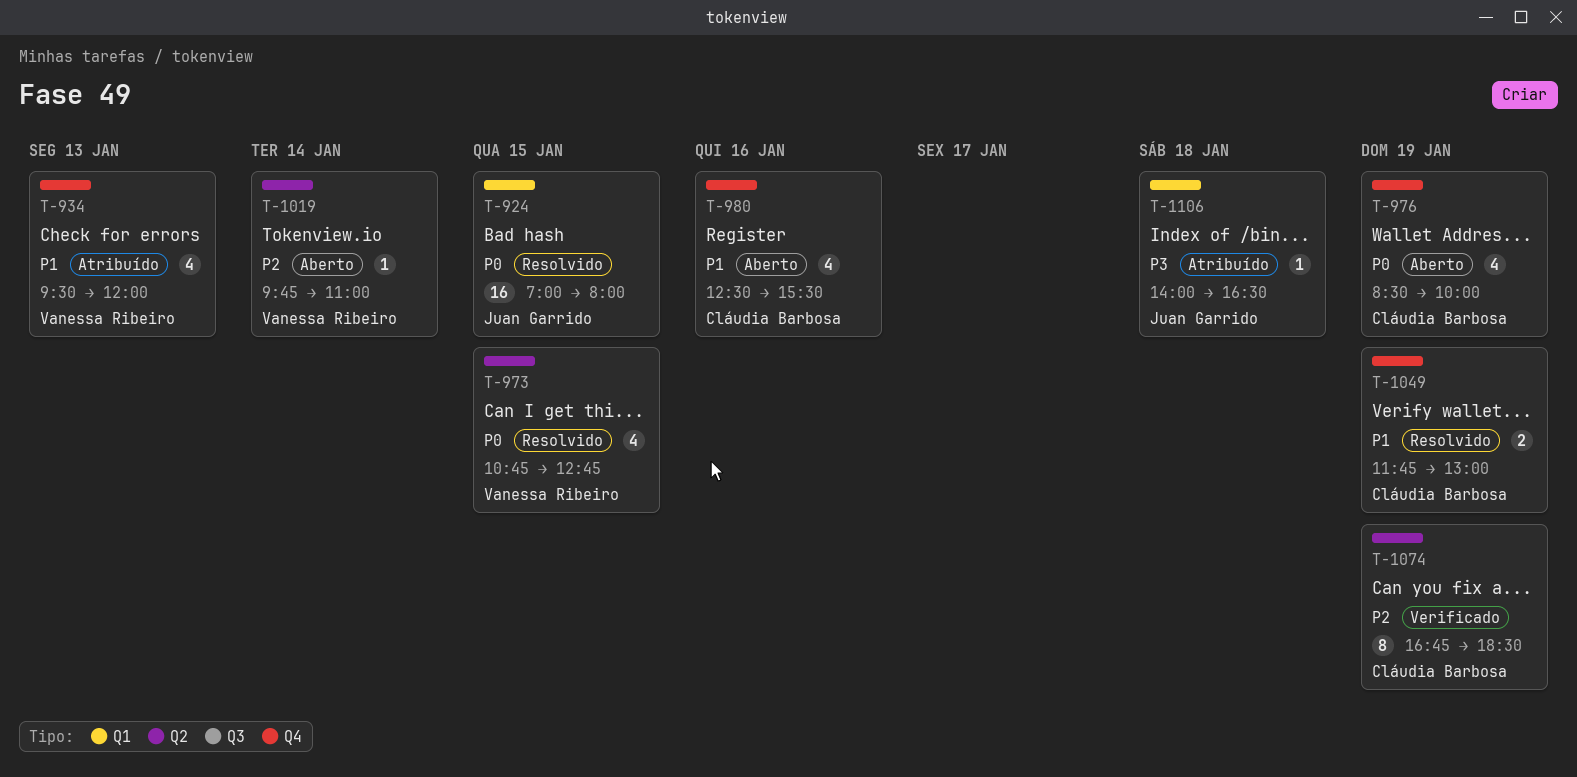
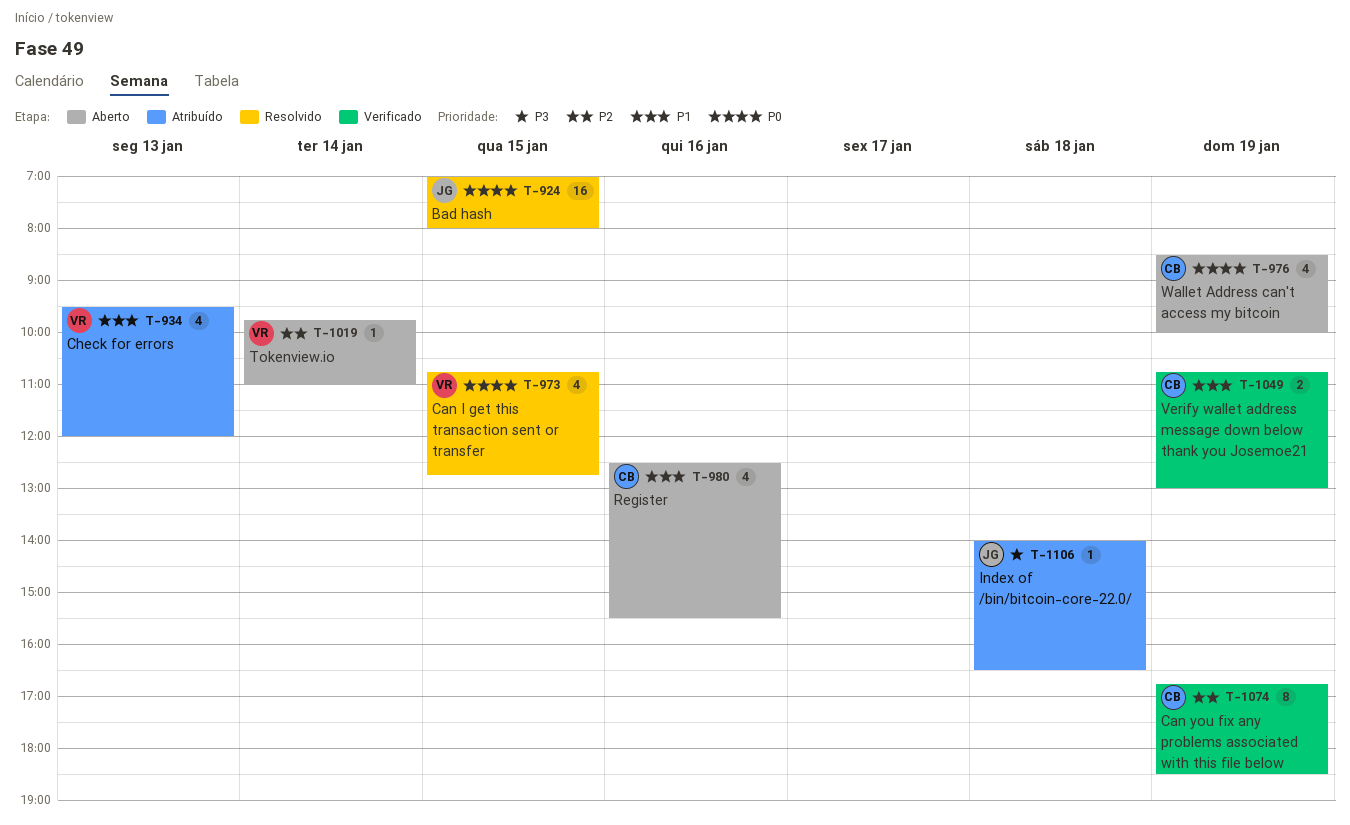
T-1049, status: Resolvido -> Verificado
T-1049, begins: 11:45 -> 10:45

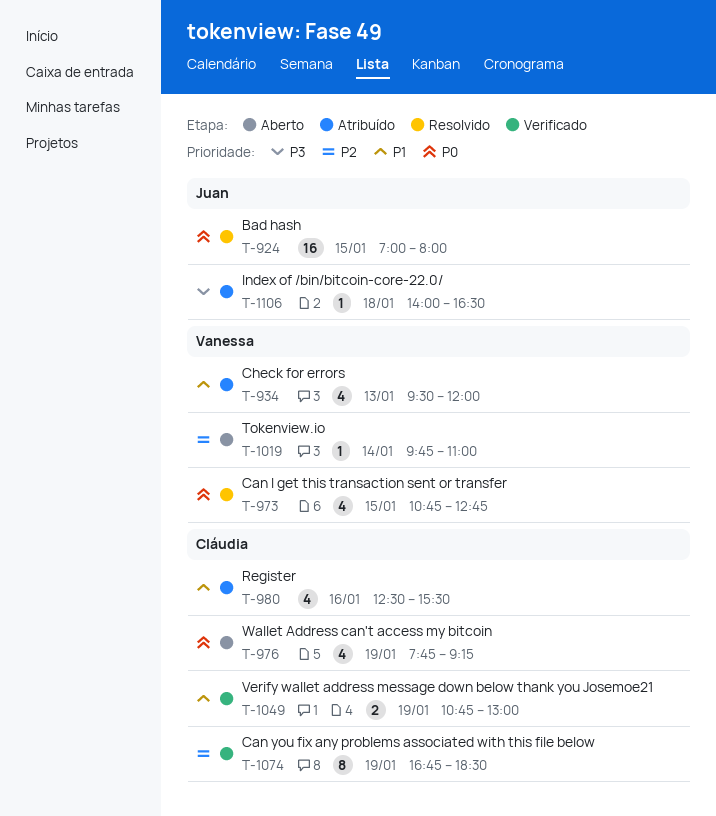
T-976, begins: 08:30 -> 07:45
T-976, ends: 10:00 -> 09:15
T-980, status: Aberto -> Atribuído

